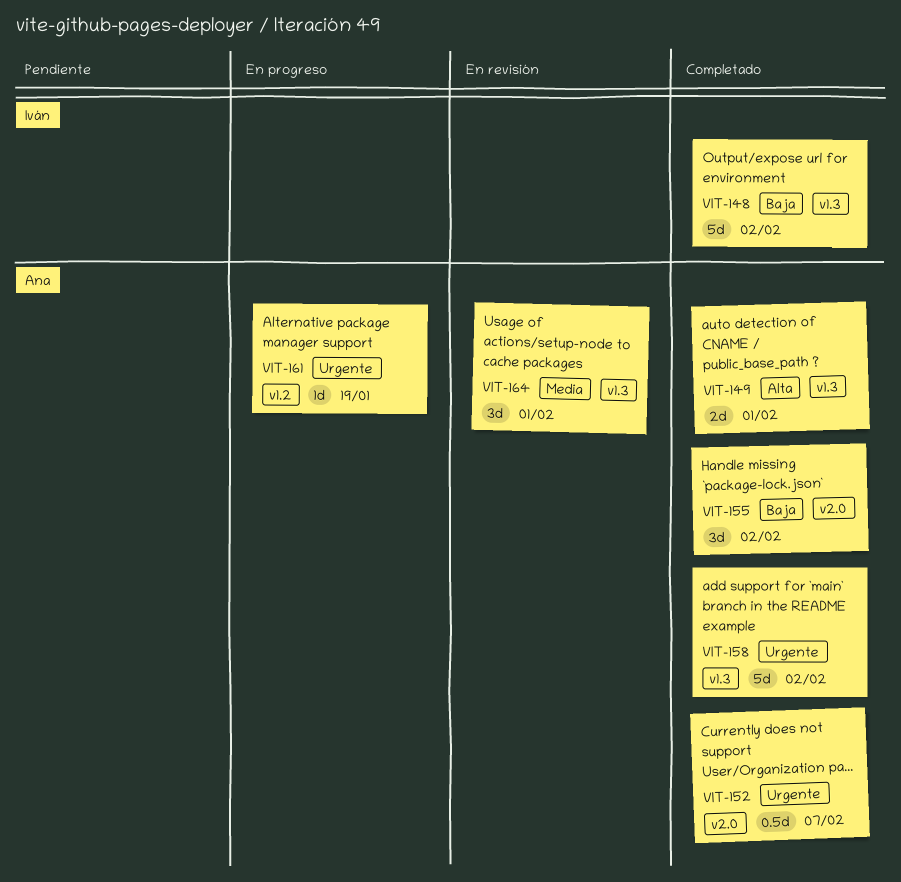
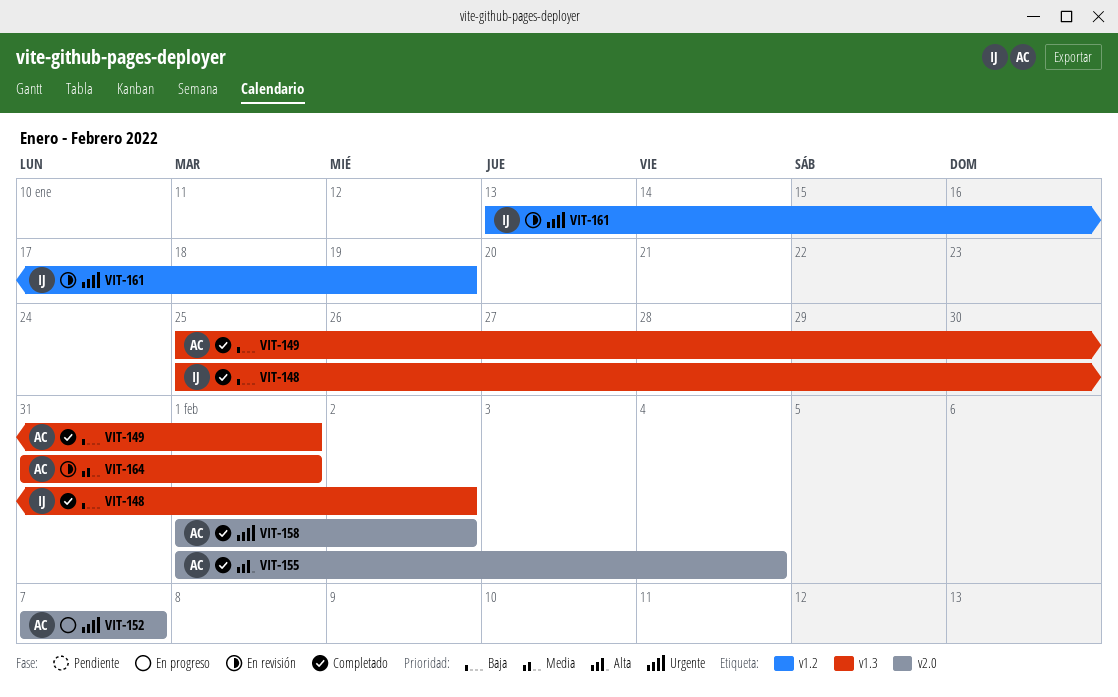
VIT-149, priority: Alta -> Baja
VIT-152, status: Completado -> En progreso
VIT-155, priority: Baja -> Alta
VIT-155, due: Feb 2 -> Feb 4
VIT-158, label: v1.3 -> v2.0
VIT-161, status: En progreso -> En revisión
VIT-161, owner: Ana -> Iván

